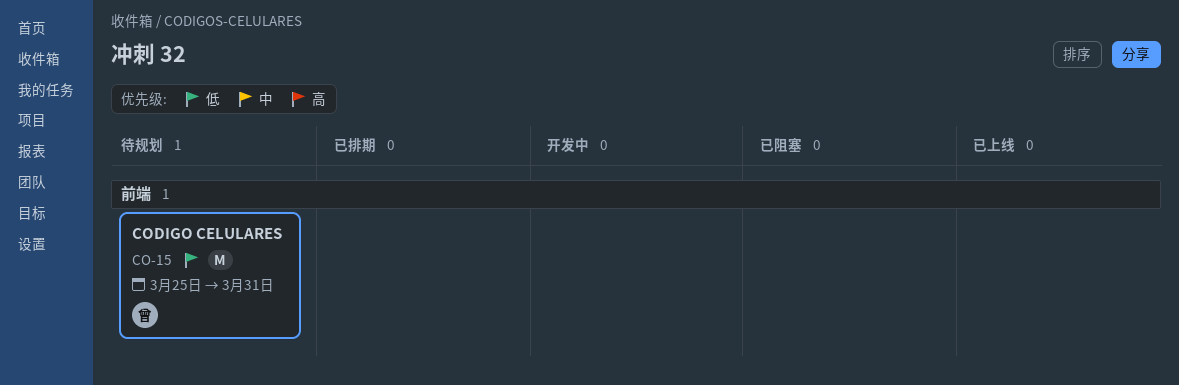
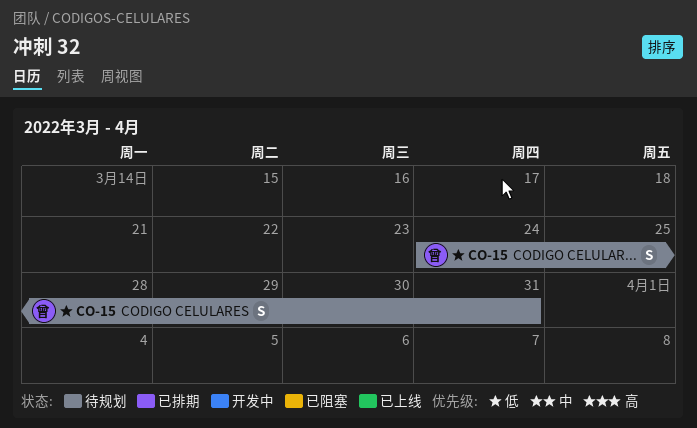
CO-15, estimate: M -> S
CO-15, start: Mar 25 -> Mar 24

